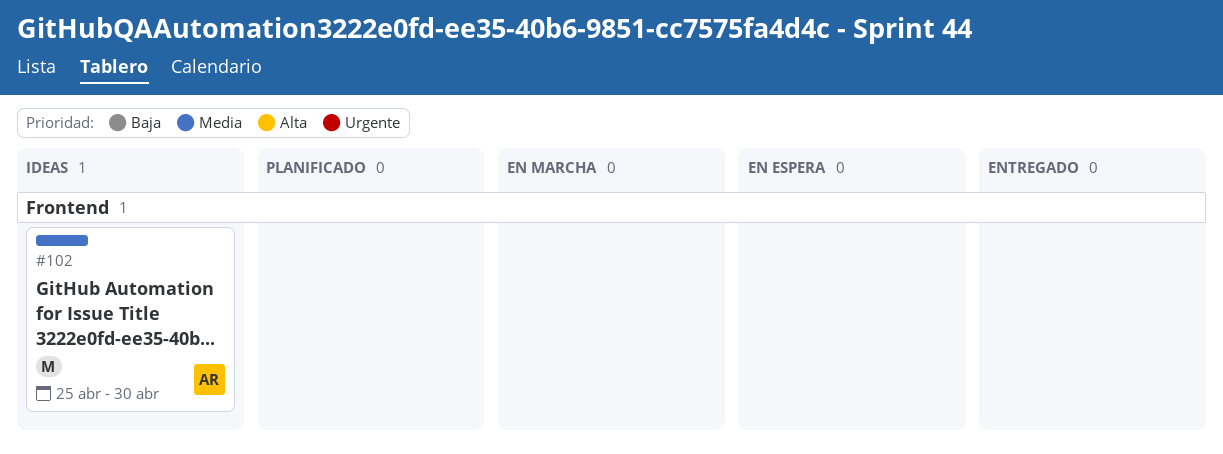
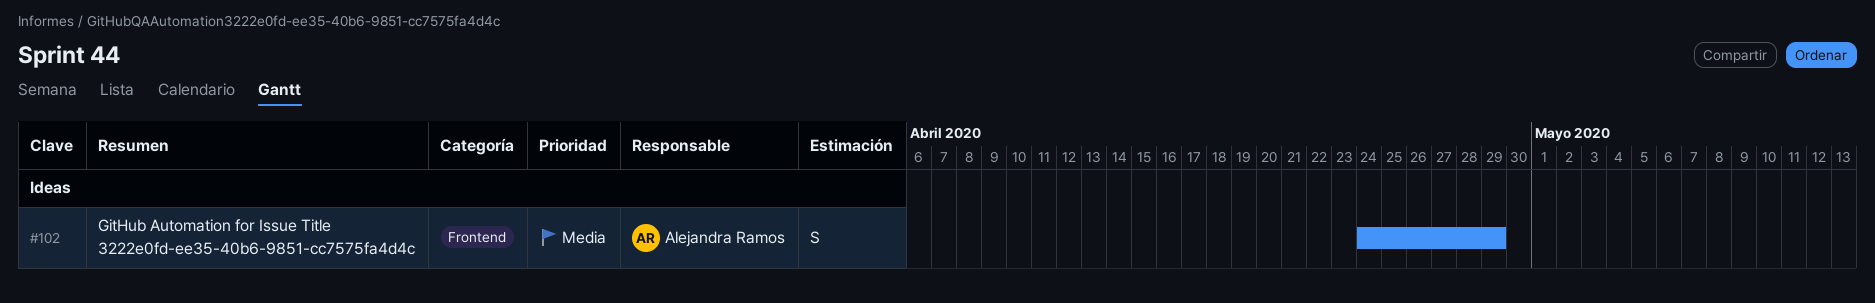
#102, estimate: M -> S
#102, start: Apr 25 -> Apr 24
#102, due: Apr 30 -> Apr 29

